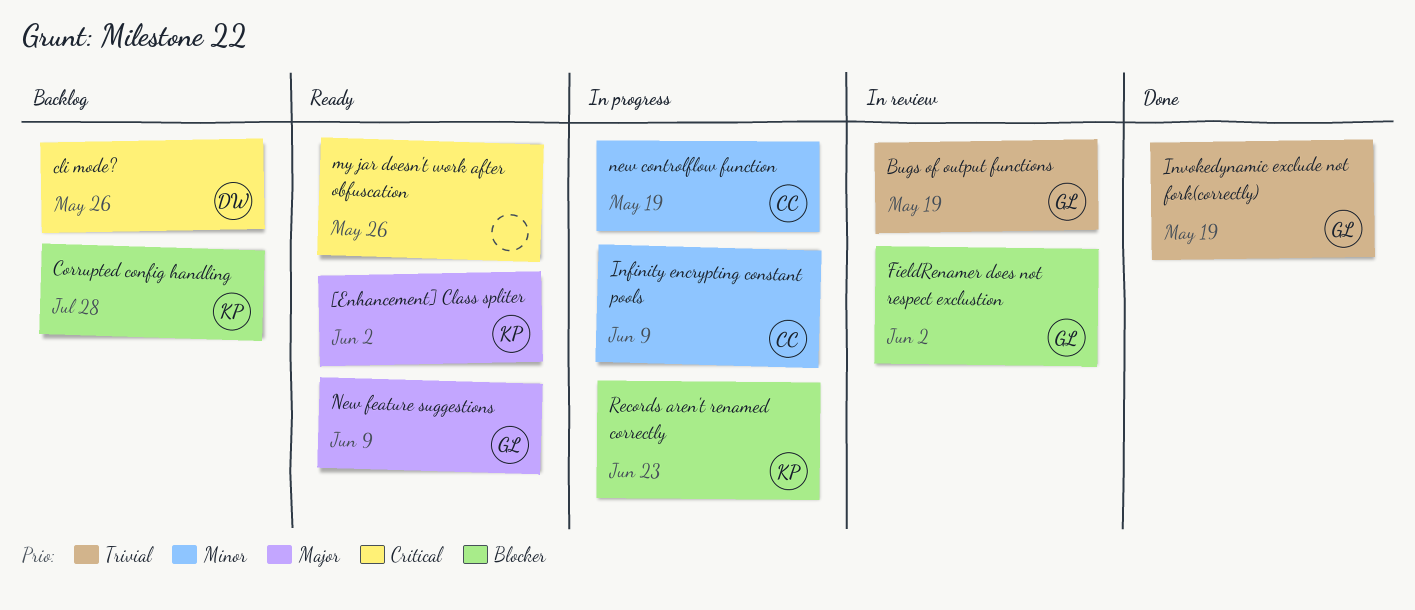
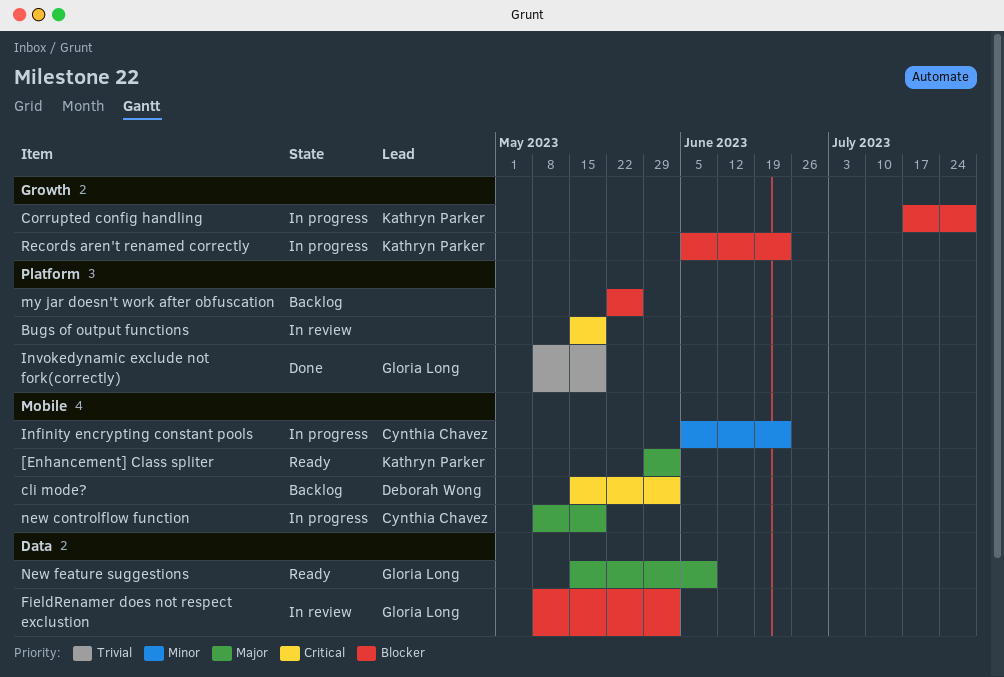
Bugs of output functions, owner: Gloria Long -> none
Bugs of output functions, priority: Trivial -> Critical
cli mode?, due: May 26 -> Jun 2
Corrupted config handling, status: Backlog -> In progress
Infinity encrypting constant pools, due: Jun 9 -> Jun 23
my jar doesn't work after obfuscation, status: Ready -> Backlog
my jar doesn't work after obfuscation, priority: Critical -> Blocker
new controlflow function, priority: Minor -> Major

